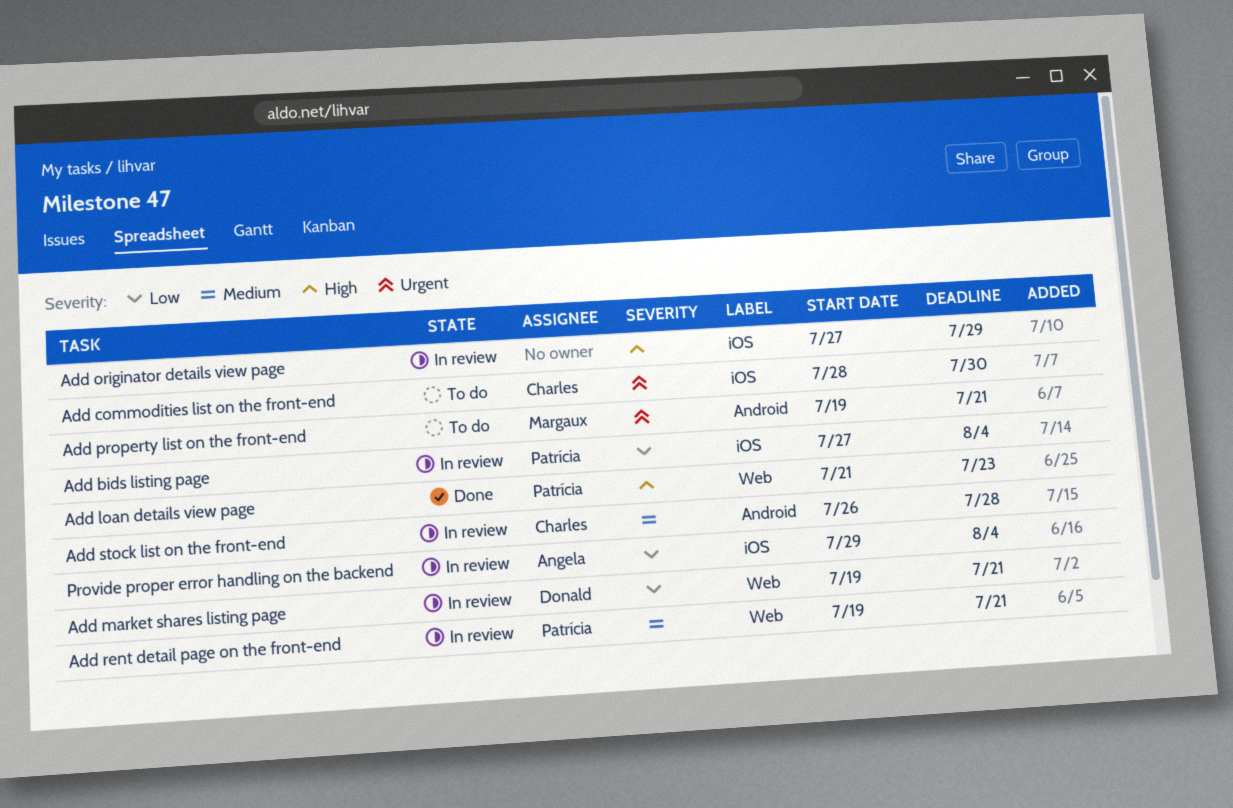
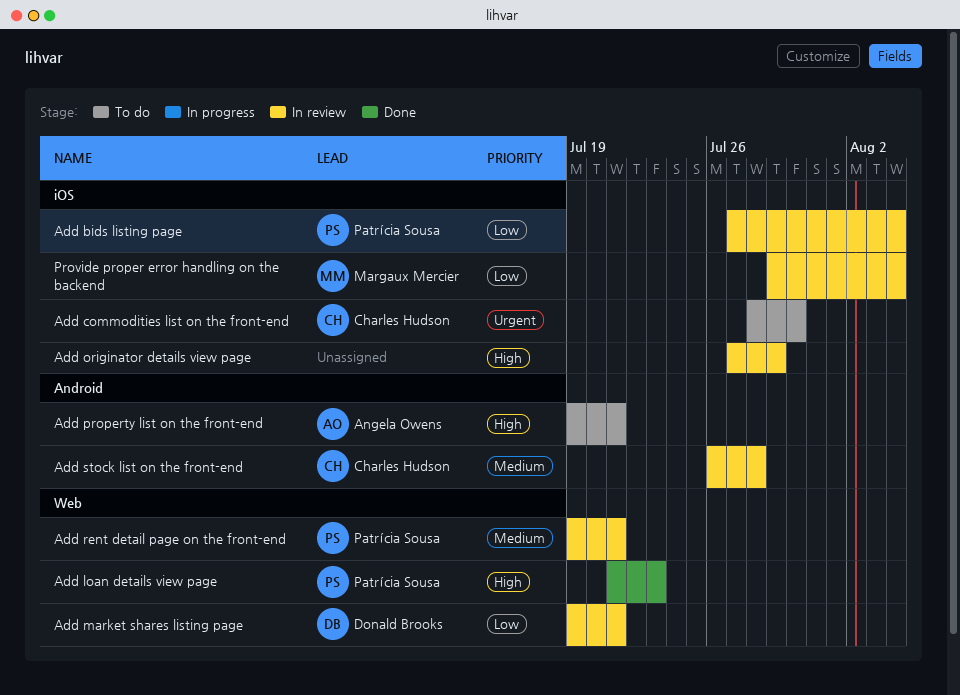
Add property list on the front-end, owner: Margaux Mercier -> Angela Owens
Add property list on the front-end, priority: Urgent -> High
Provide proper error handling on the backend, owner: Angela Owens -> Margaux Mercier

